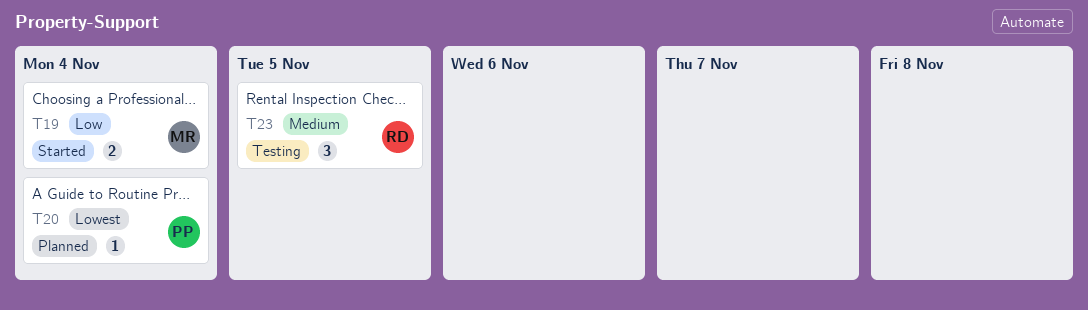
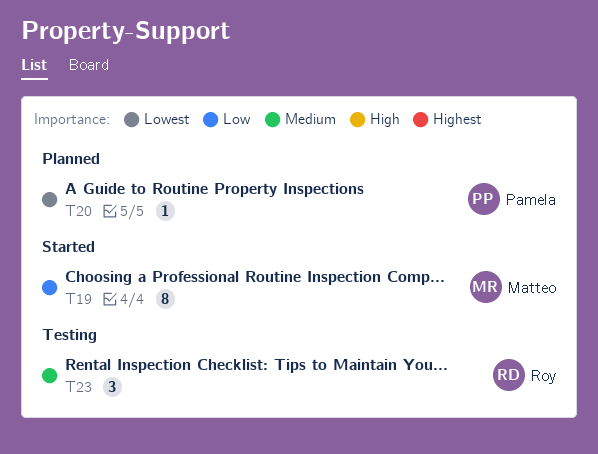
T19, estimate: 2 -> 8

